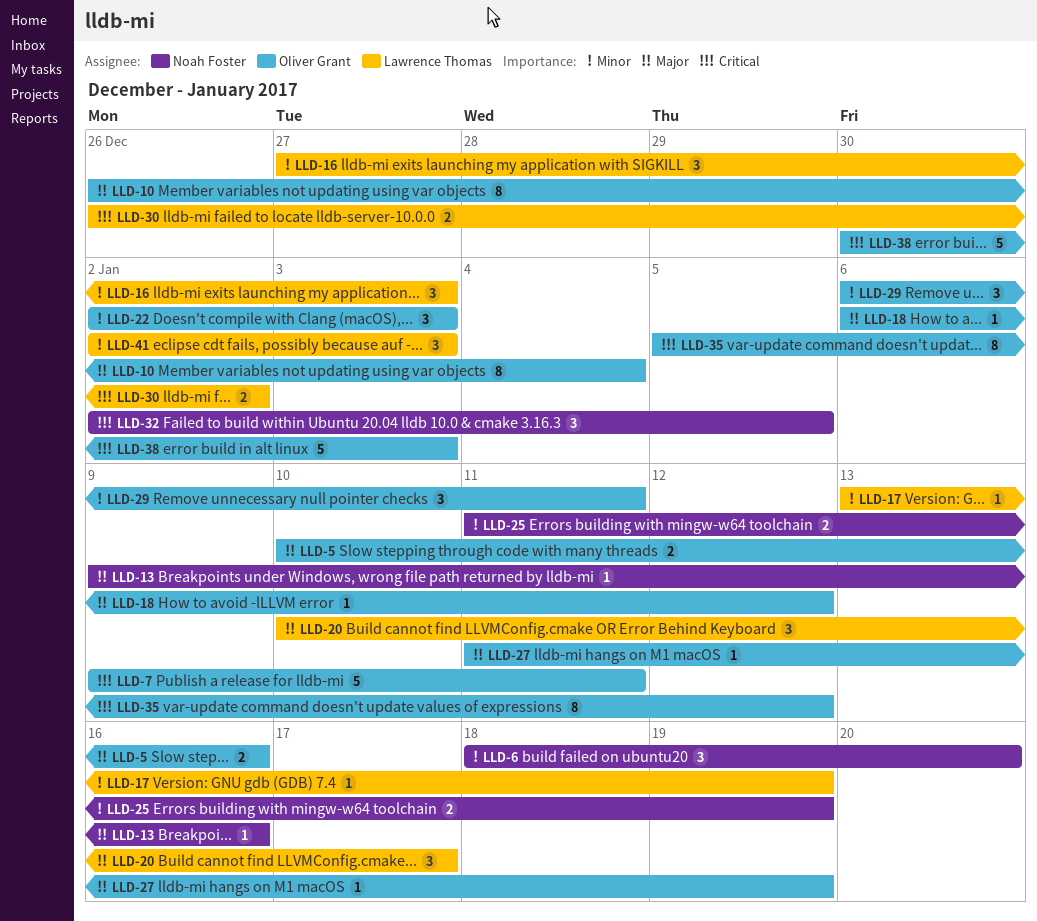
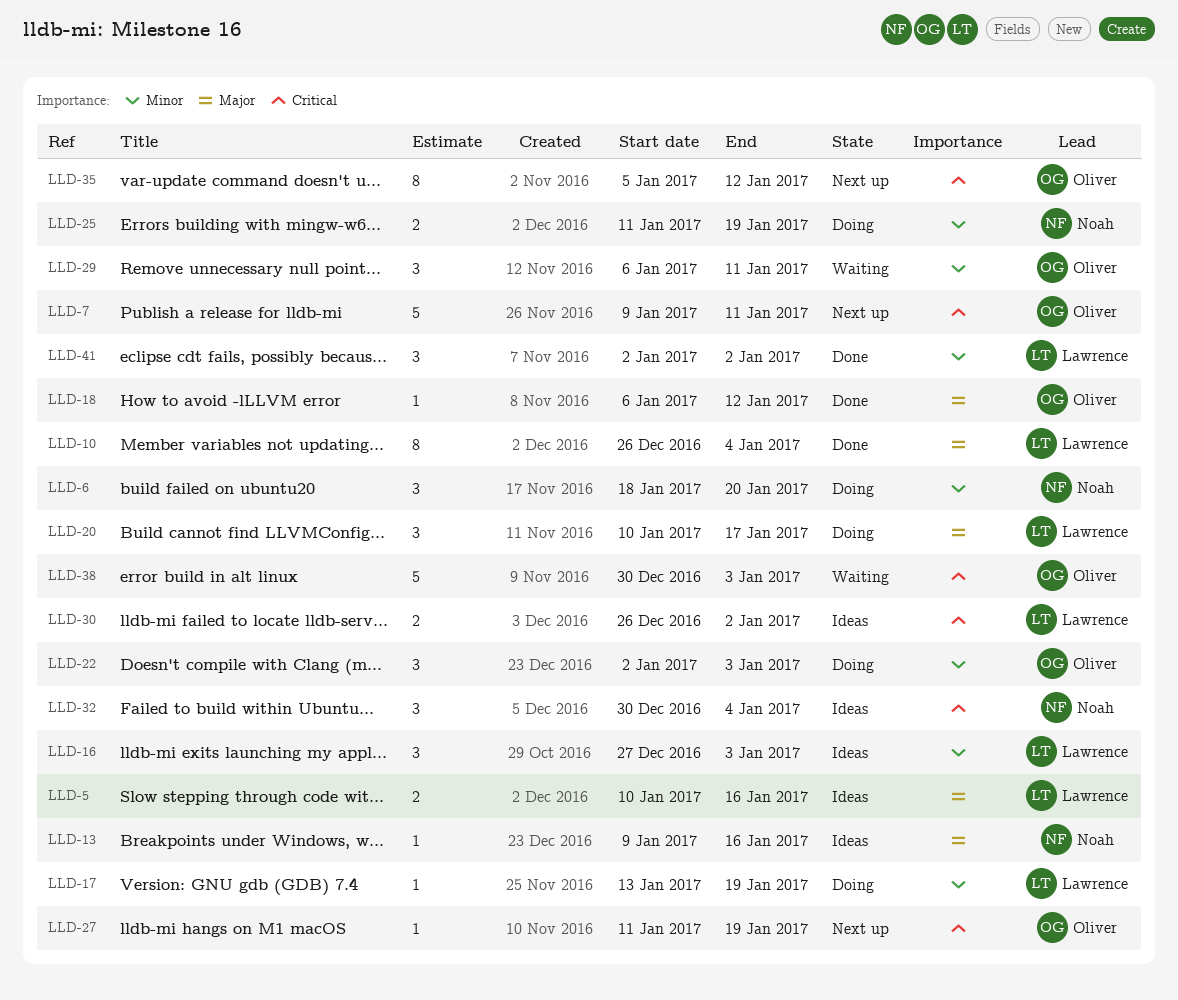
LLD-5, owner: Oliver Grant -> Lawrence Thomas
LLD-10, owner: Oliver Grant -> Lawrence Thomas
LLD-27, priority: Major -> Critical
LLD-32, start: Jan 2 -> Dec 30
LLD-32, due: Jan 5 -> Jan 4
LLD-41, due: Jan 3 -> Jan 2

